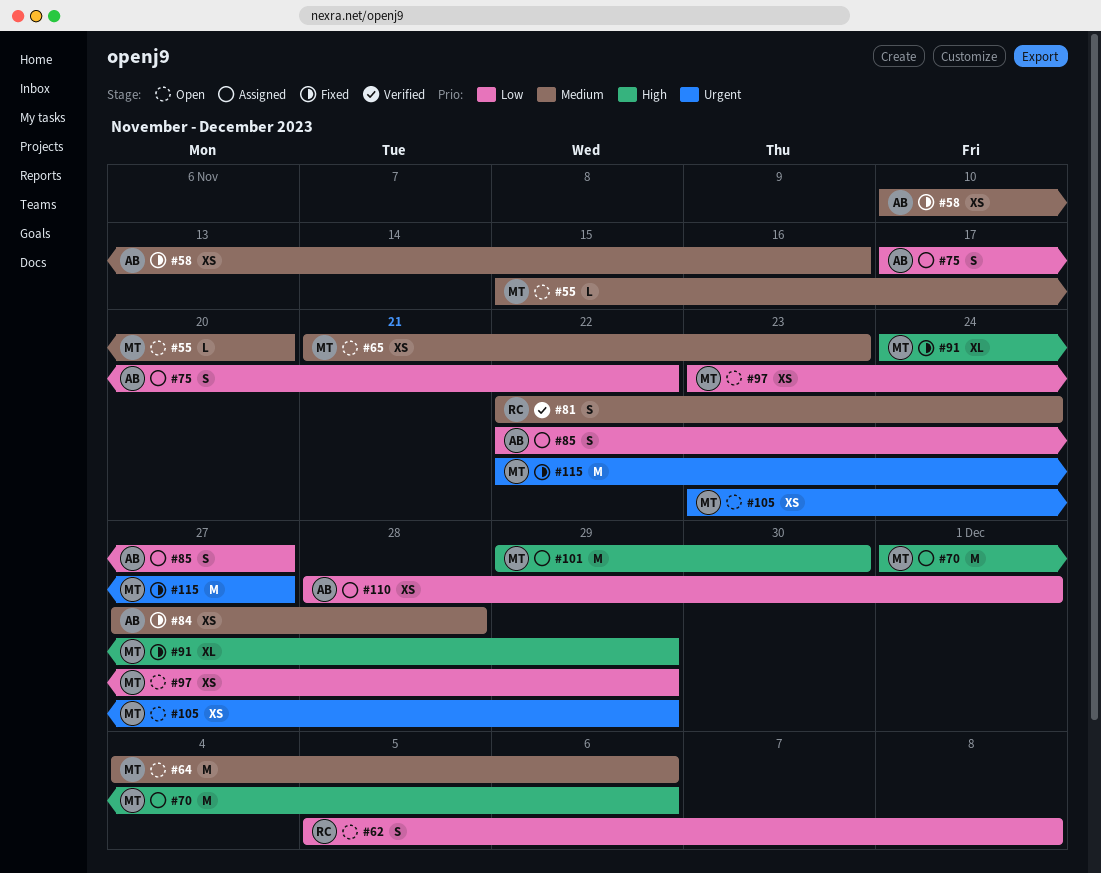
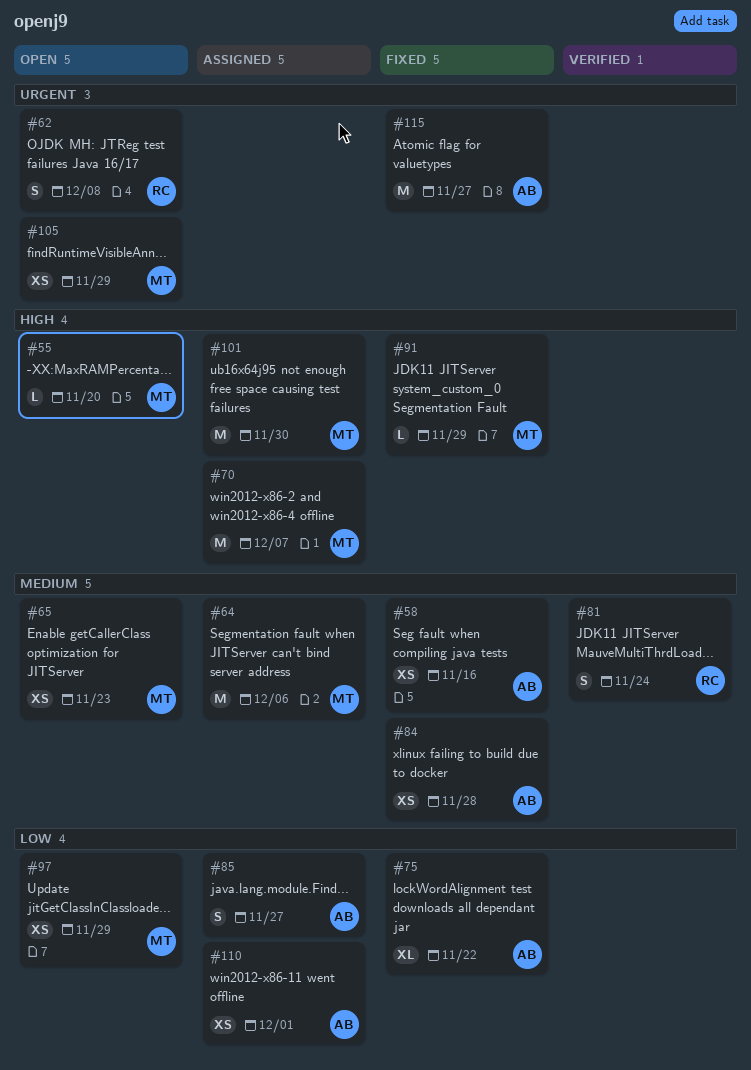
#55, priority: Medium -> High
#62, priority: Low -> Urgent
#64, status: Open -> Assigned
#70, due: Dec 6 -> Dec 7
#75, status: Assigned -> Fixed
#75, estimate: S -> XL
#91, estimate: XL -> L
#115, owner: MT -> AB

